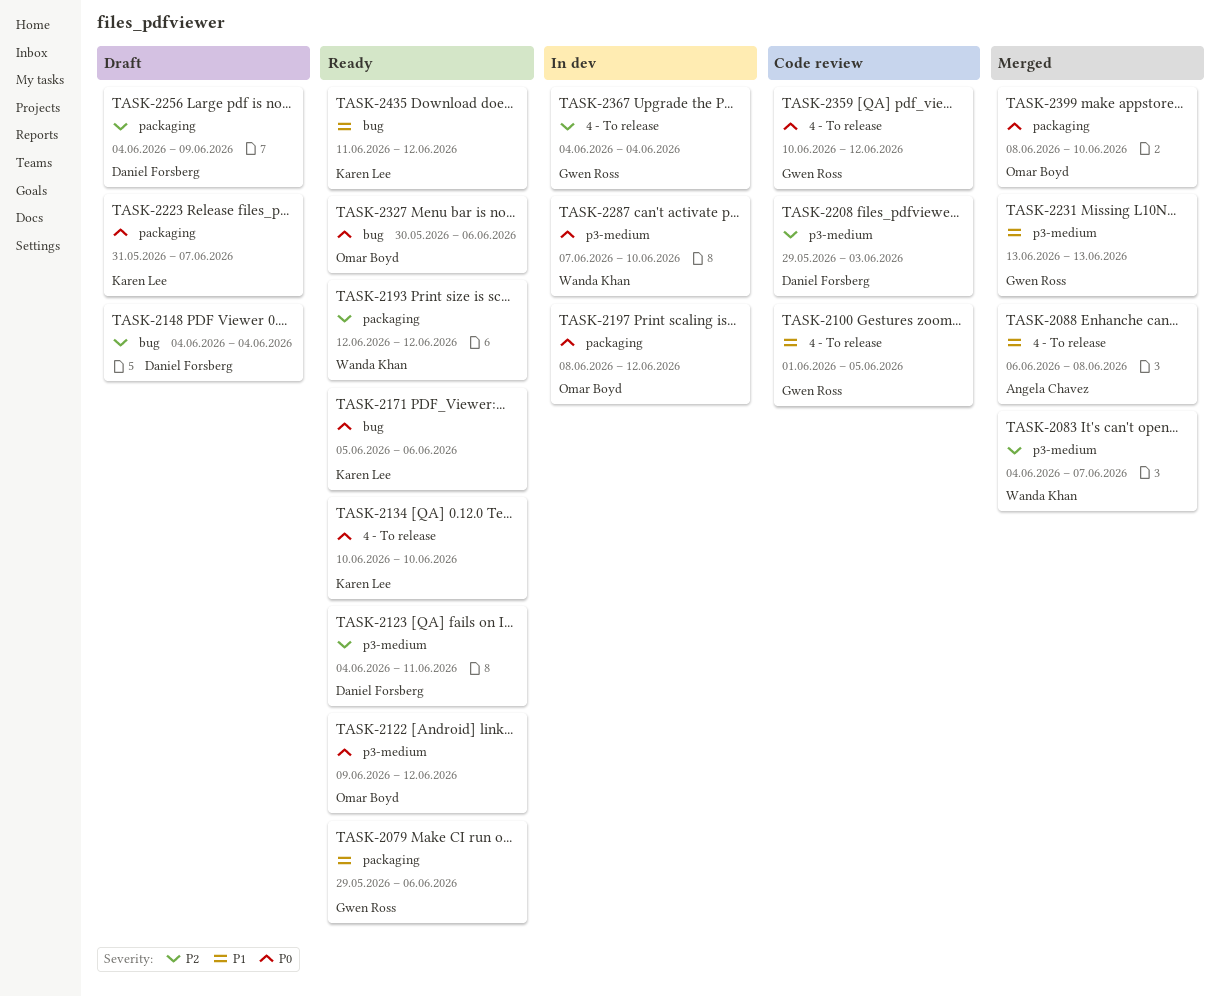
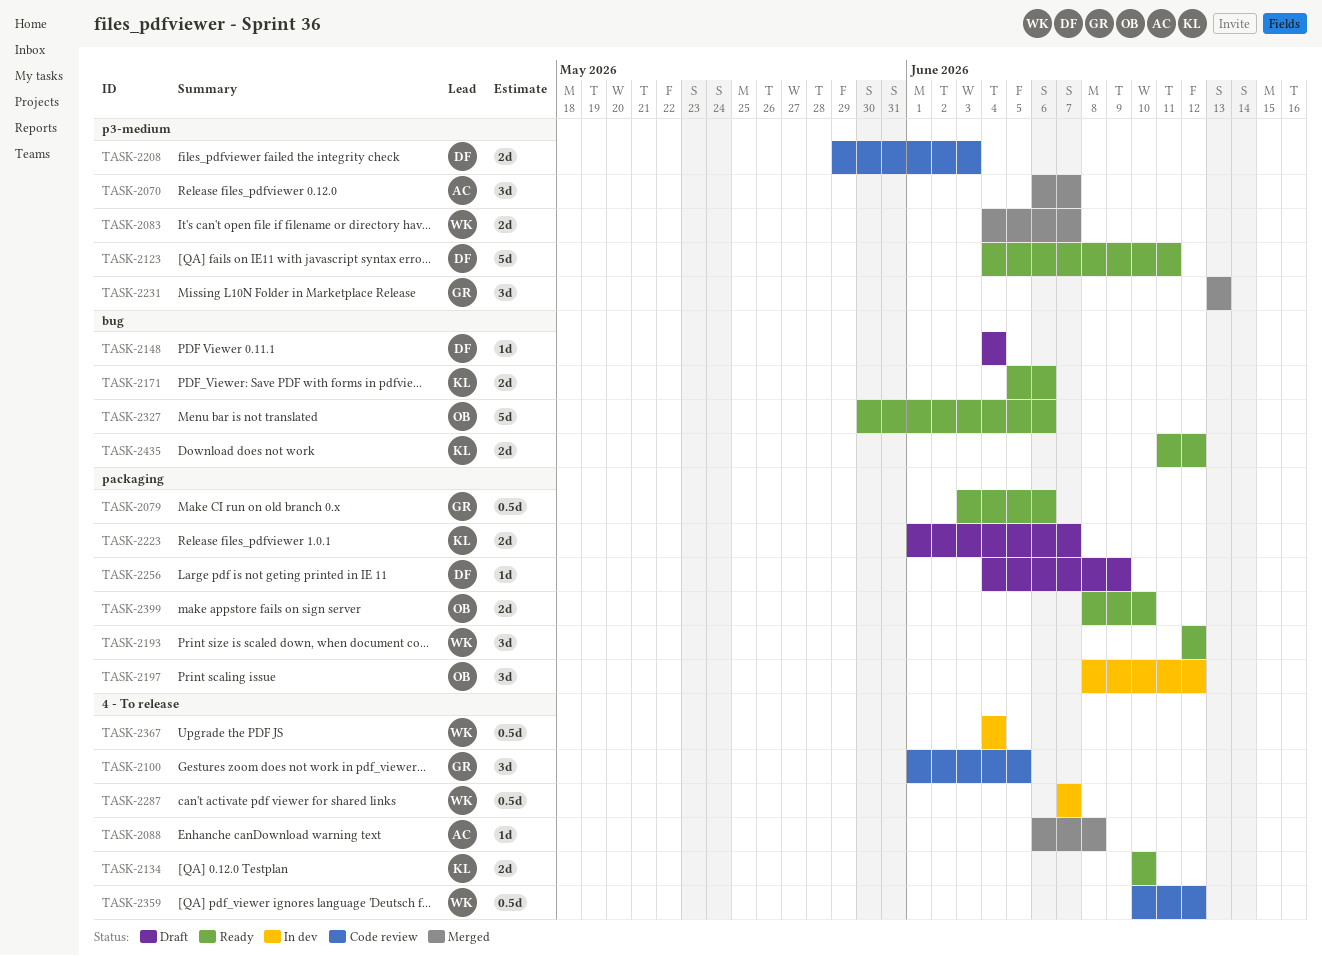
TASK-2070: none -> present
TASK-2079, start: May 29 -> Jun 3
TASK-2122: present -> none
TASK-2223, start: May 31 -> Jun 1
TASK-2287, label: p3-medium -> 4 - To release
TASK-2287, due: Jun 10 -> Jun 7
TASK-2359, owner: Gwen Ross -> Wanda Khan
TASK-2367, owner: Gwen Ross -> Wanda Khan
TASK-2399, status: Merged -> Ready

